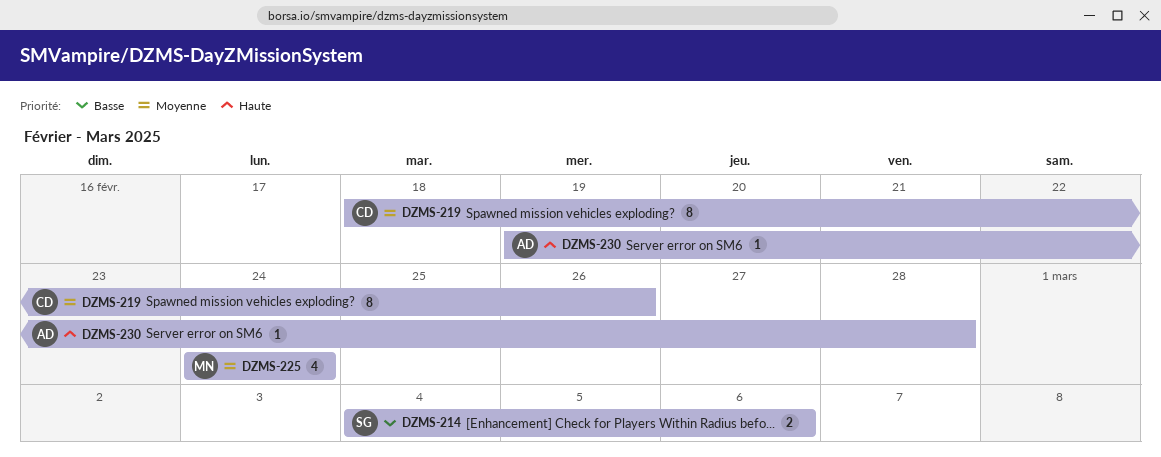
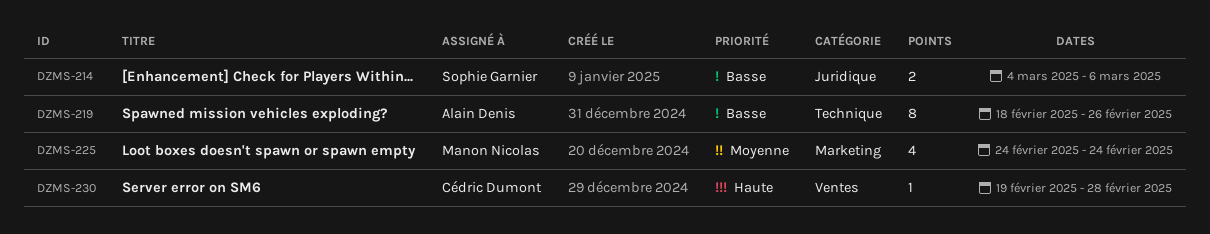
DZMS-219, owner: Cédric Dumont -> Alain Denis
DZMS-219, priority: Moyenne -> Basse
DZMS-230, owner: Alain Denis -> Cédric Dumont

